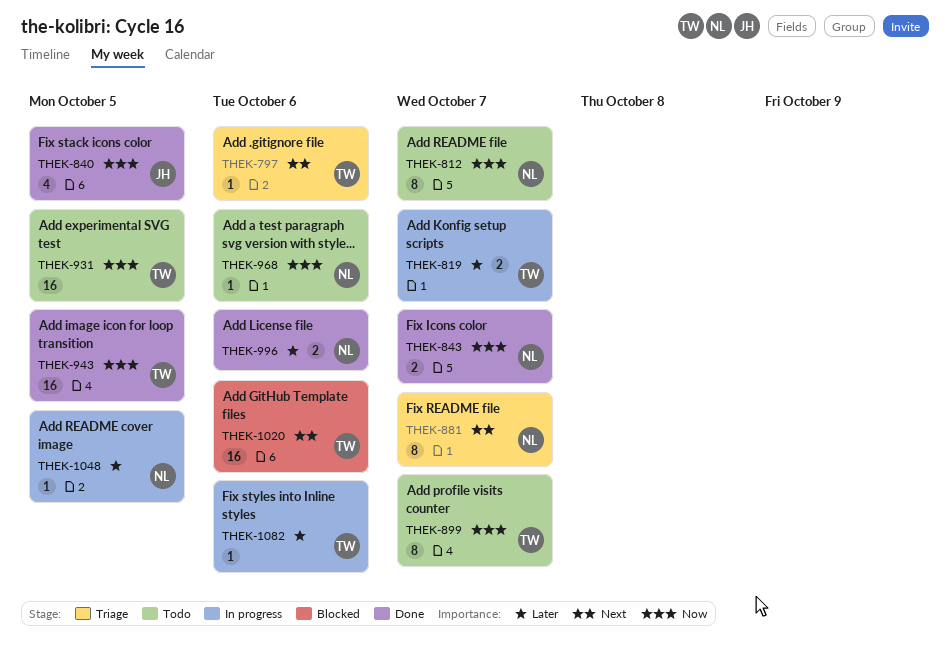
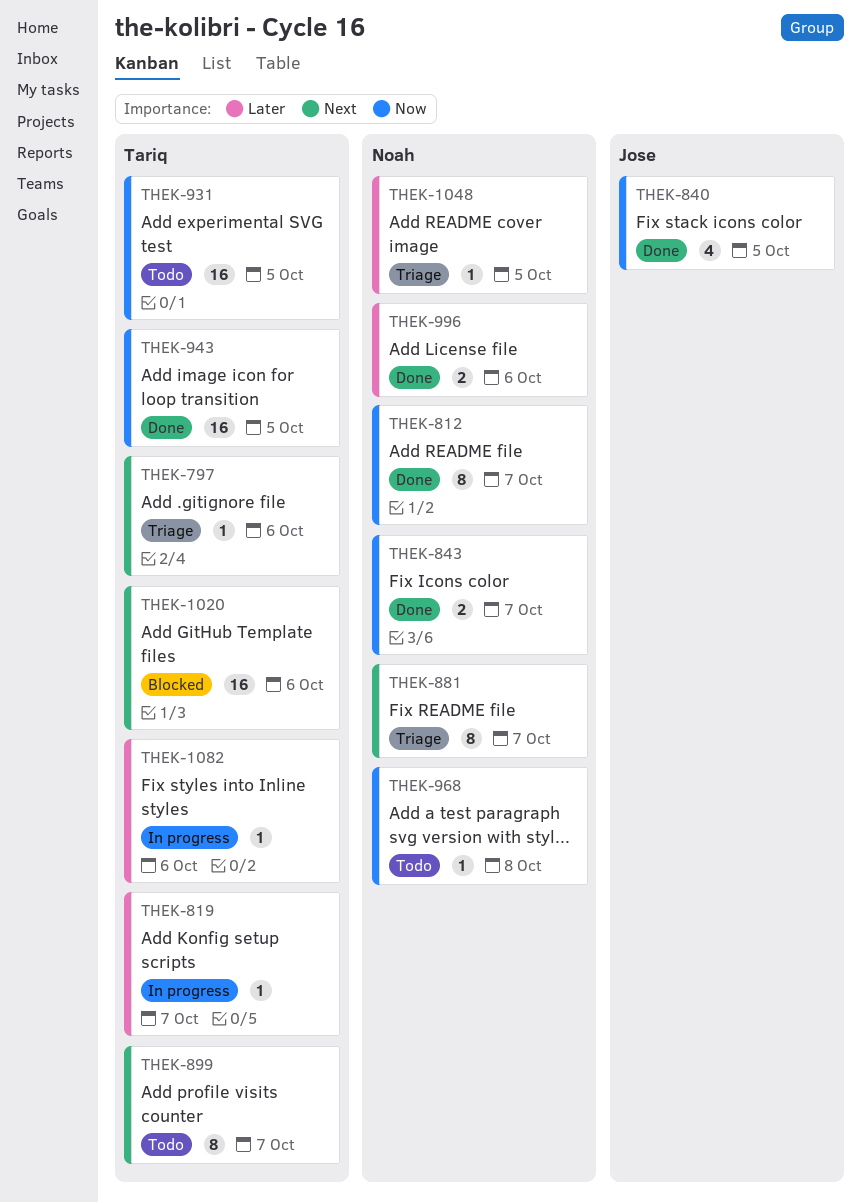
THEK-812, status: Todo -> Done
THEK-819, estimate: 2 -> 1
THEK-899, priority: Now -> Next
THEK-968, due: Oct 6 -> Oct 8
THEK-1048, status: In progress -> Triage

